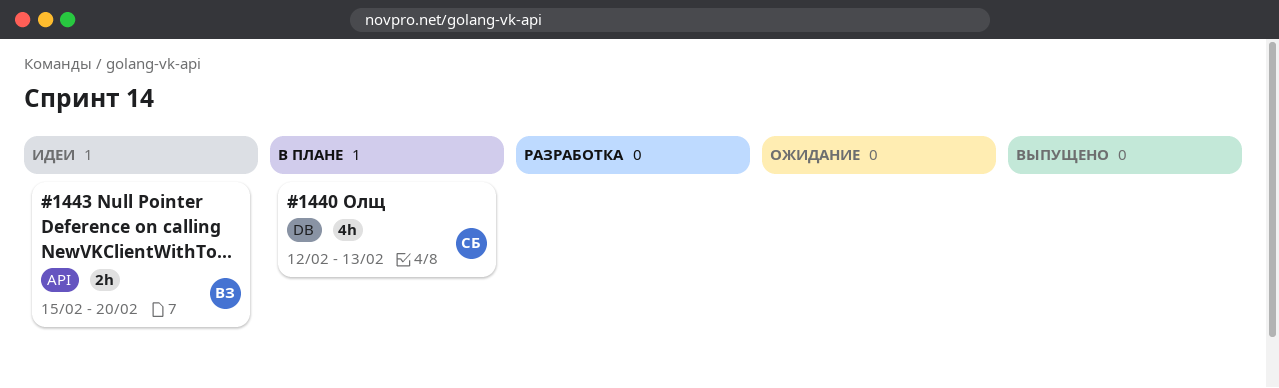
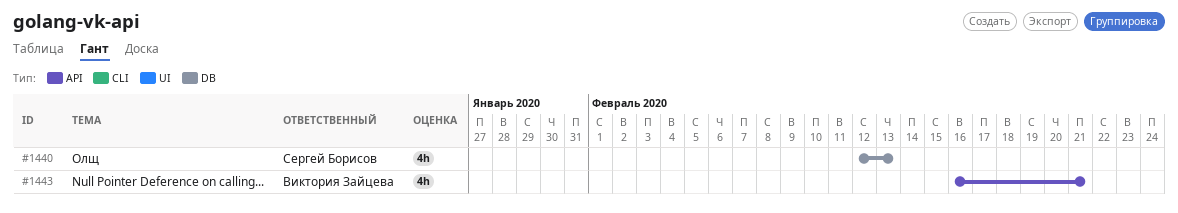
#1443, estimate: 2h -> 4h
#1443, start: Feb 15 -> Feb 16
#1443, due: Feb 20 -> Feb 21

